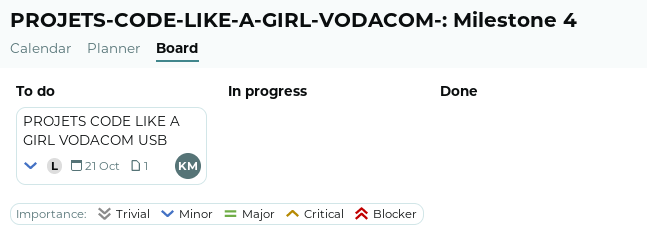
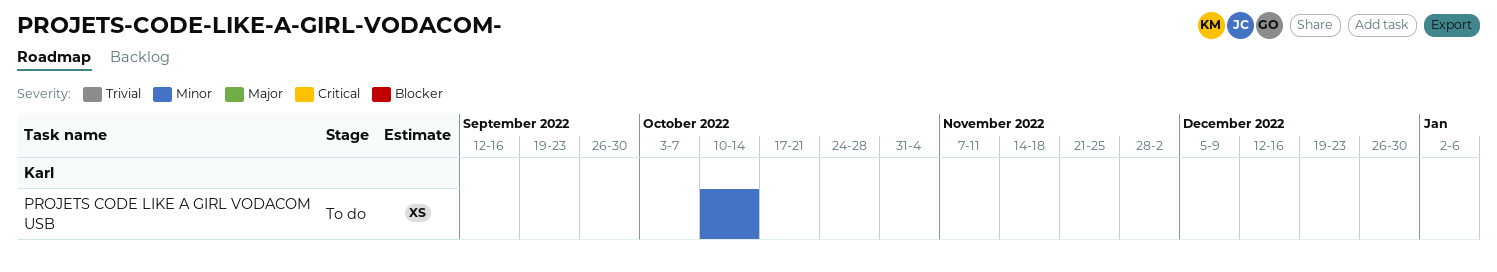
PROJETS CODE LIKE A GIRL VODACOM USB, estimate: L -> XS
PROJETS CODE LIKE A GIRL VODACOM USB, due: Oct 21 -> Oct 14

